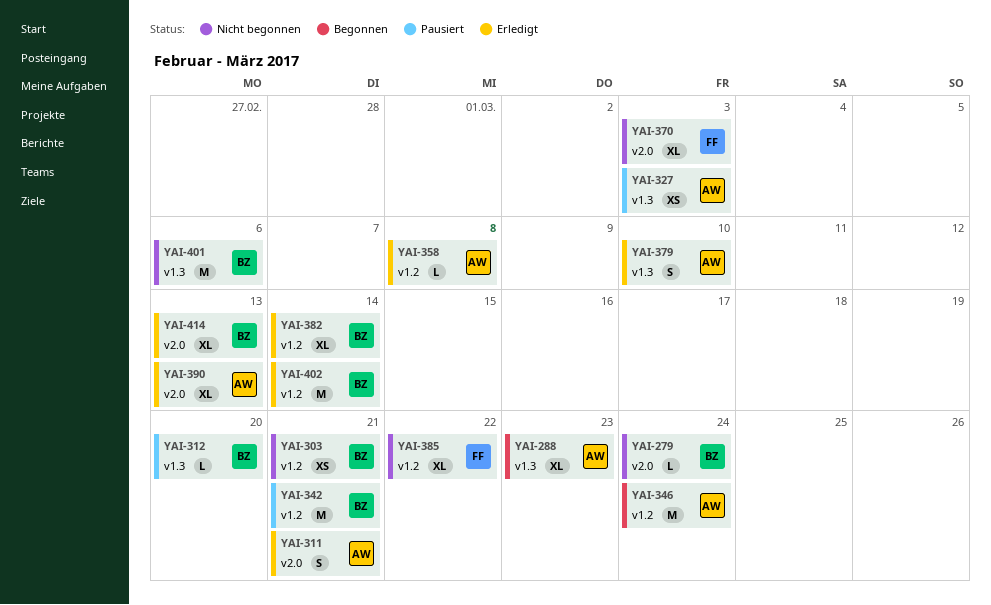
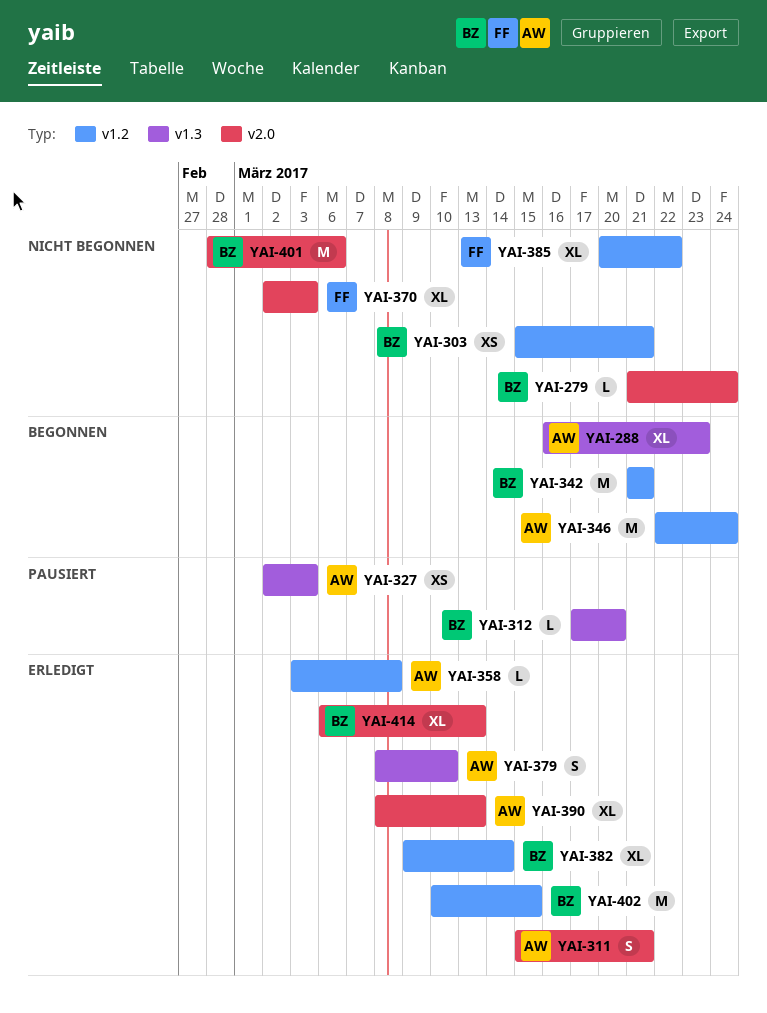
YAI-342, status: Pausiert -> Begonnen
YAI-401, label: v1.3 -> v2.0
YAI-402, due: Mar 14 -> Mar 15

